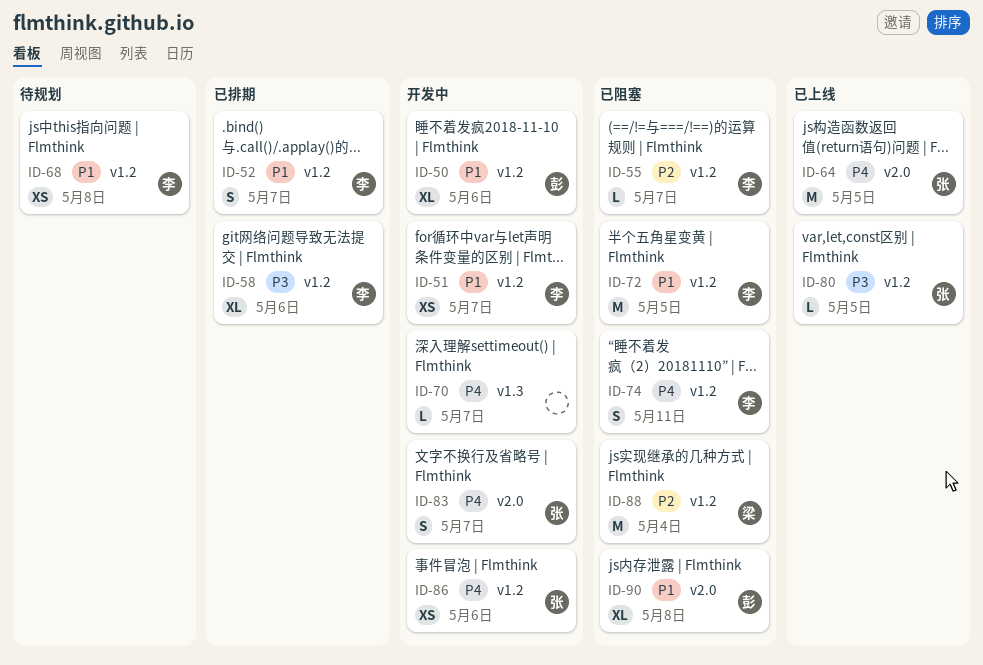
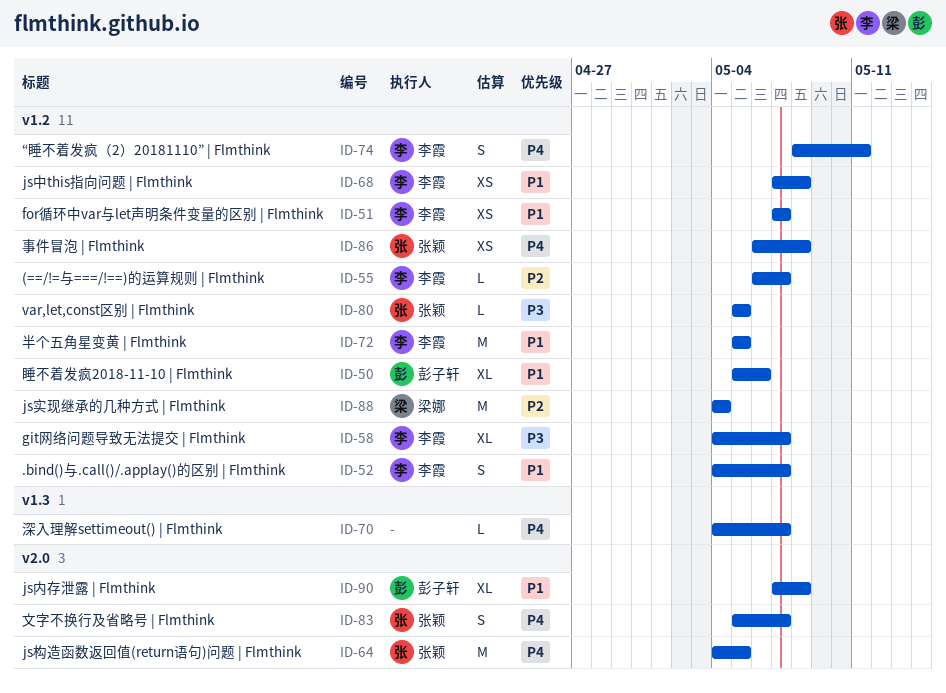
ID-58, due: May 6 -> May 7
ID-86, due: May 6 -> May 8

